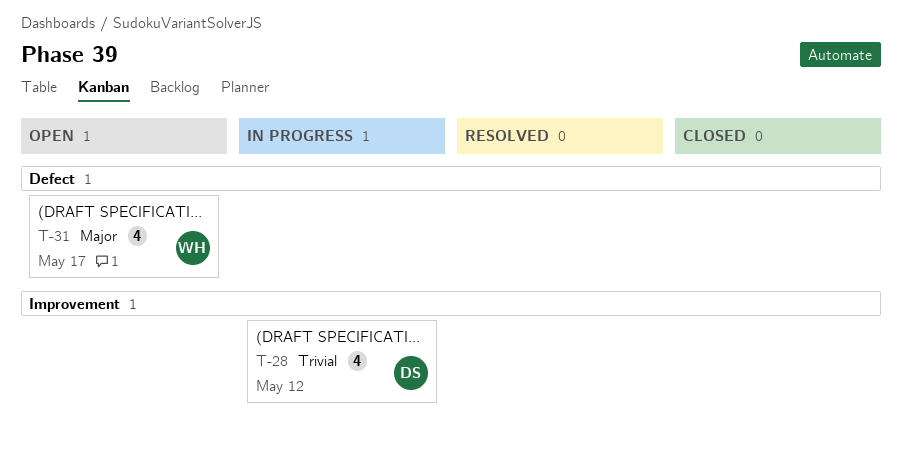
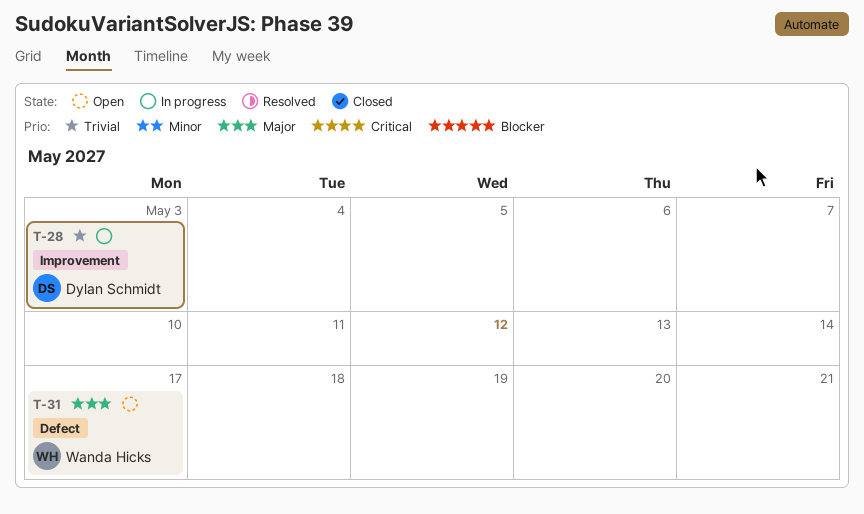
T-28, due: May 12 -> May 3

